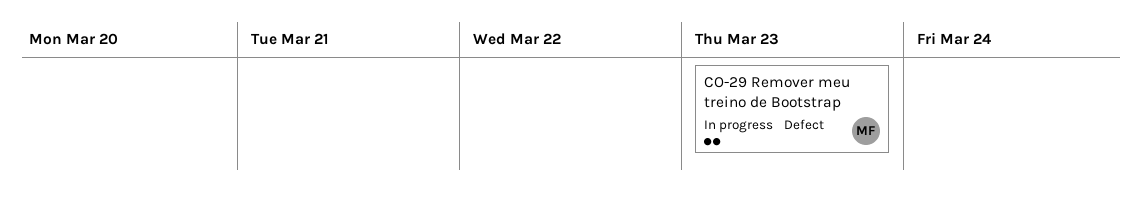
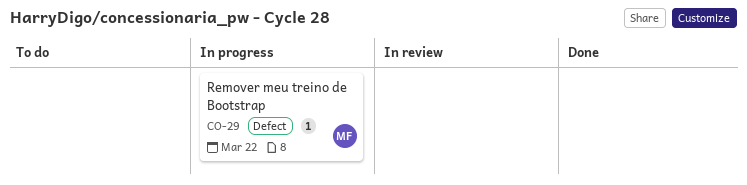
CO-29, estimate: 2 -> 1
CO-29, due: Mar 23 -> Mar 22

